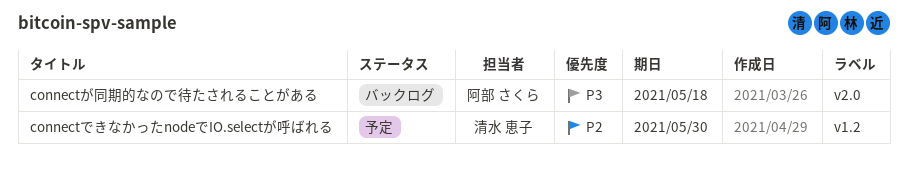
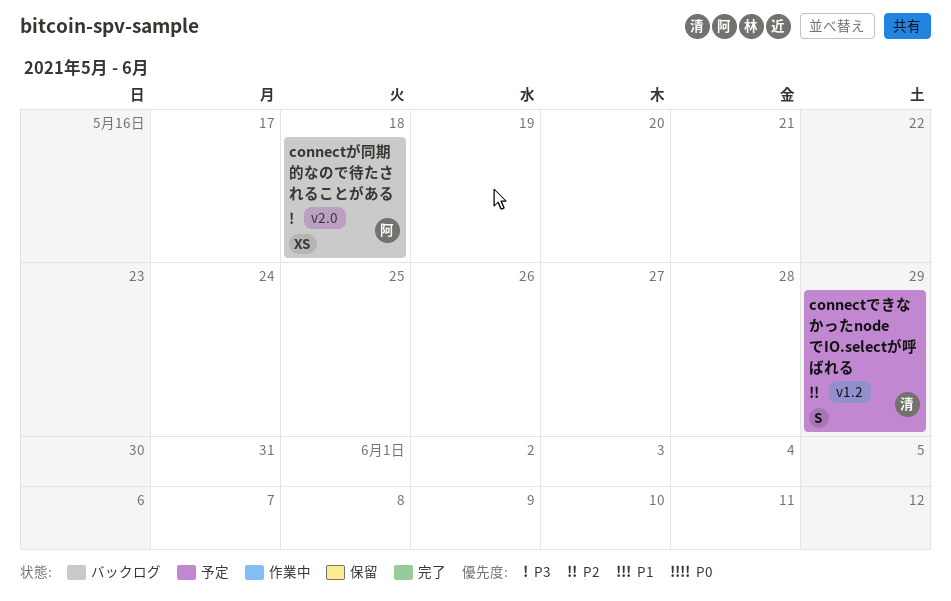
connectできなかったnodeでIO.selectが呼ばれる, due: May 30 -> May 29

